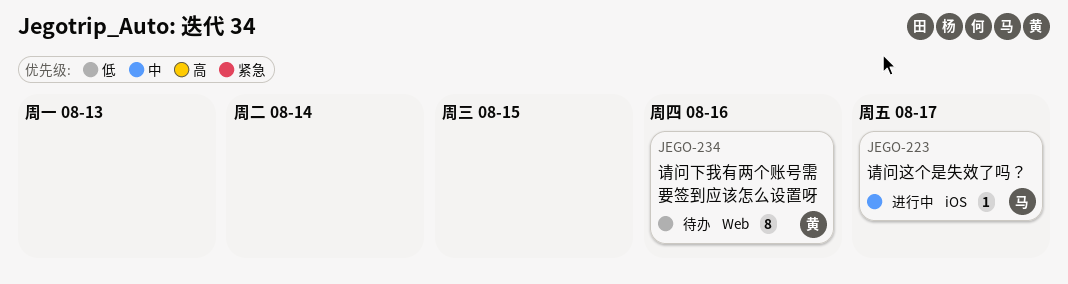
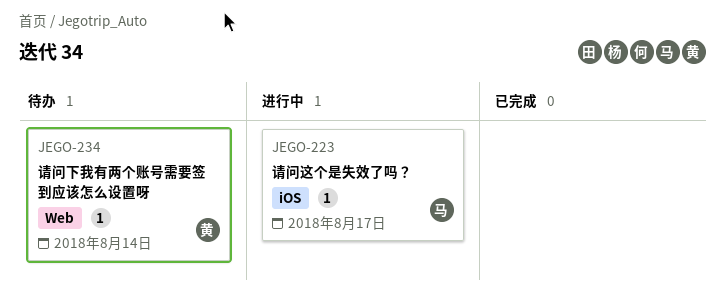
JEGO-234, estimate: 8 -> 1
JEGO-234, due: Aug 16 -> Aug 14

